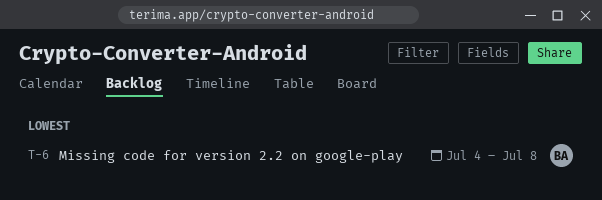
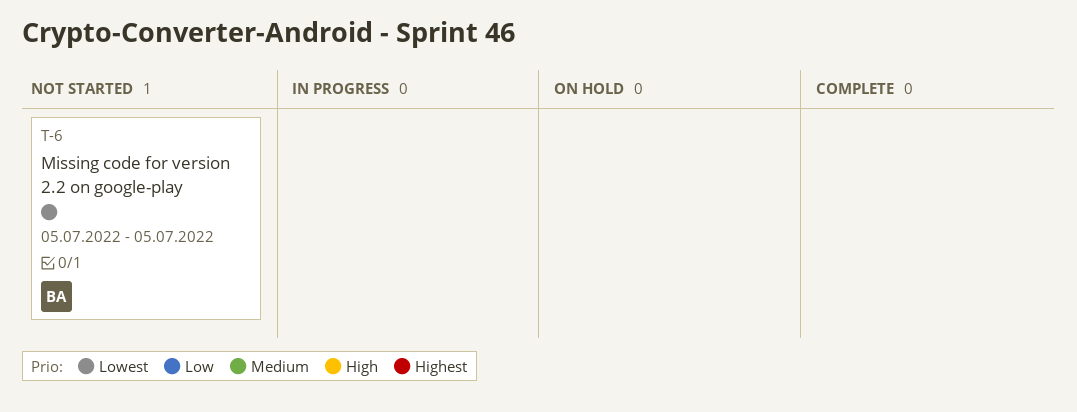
T-6, start: Jul 4 -> Jul 5
T-6, due: Jul 8 -> Jul 5

